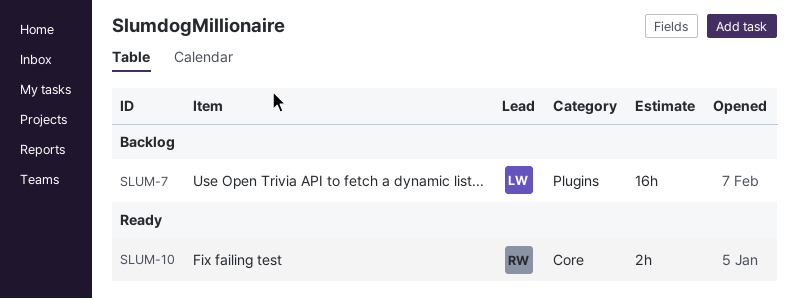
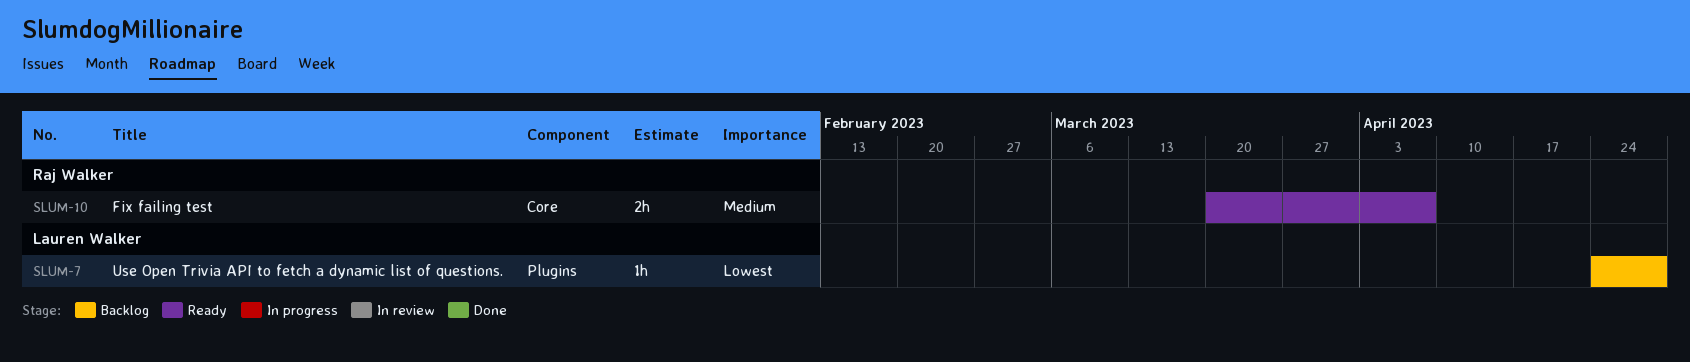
SLUM-7, estimate: 16h -> 1h

